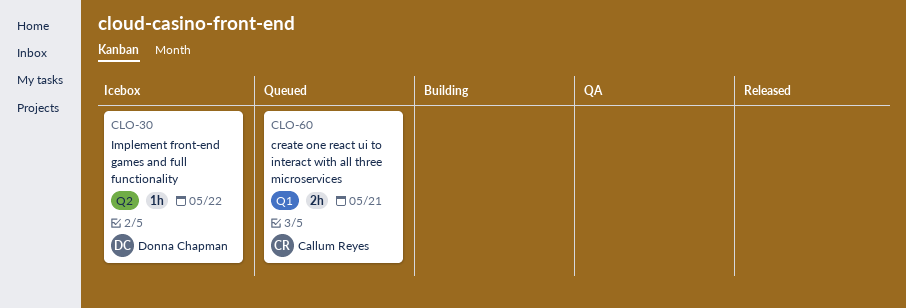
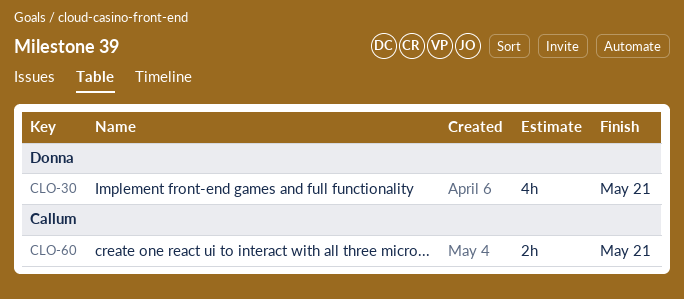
CLO-30, estimate: 1h -> 4h
CLO-30, due: May 22 -> May 21

